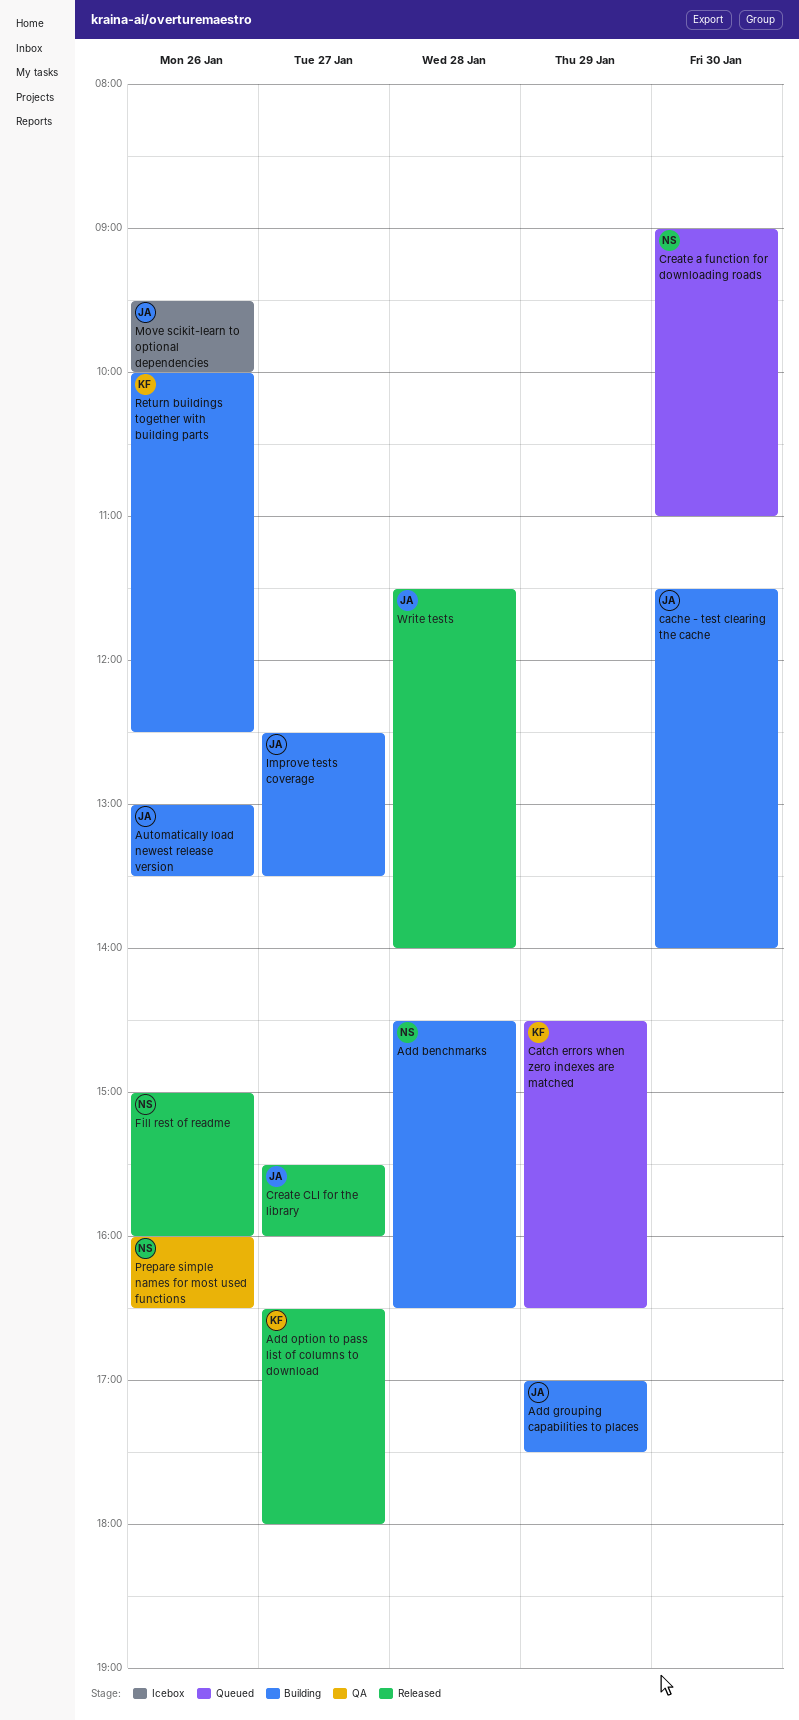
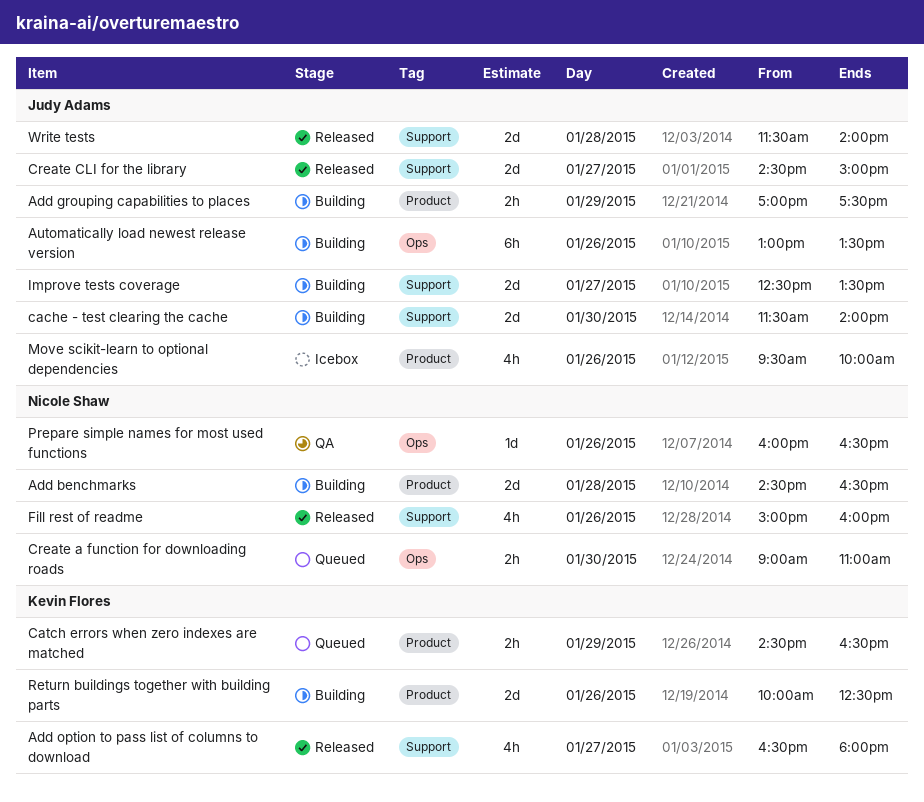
Create CLI for the library, begins: 15:30 -> 14:30
Create CLI for the library, ends: 16:00 -> 15:00

